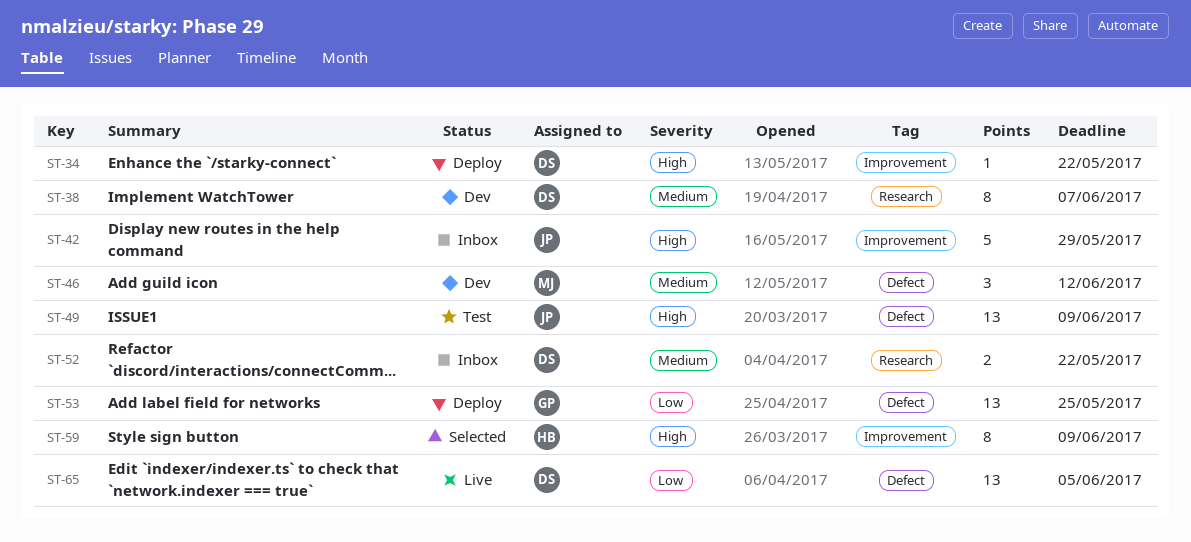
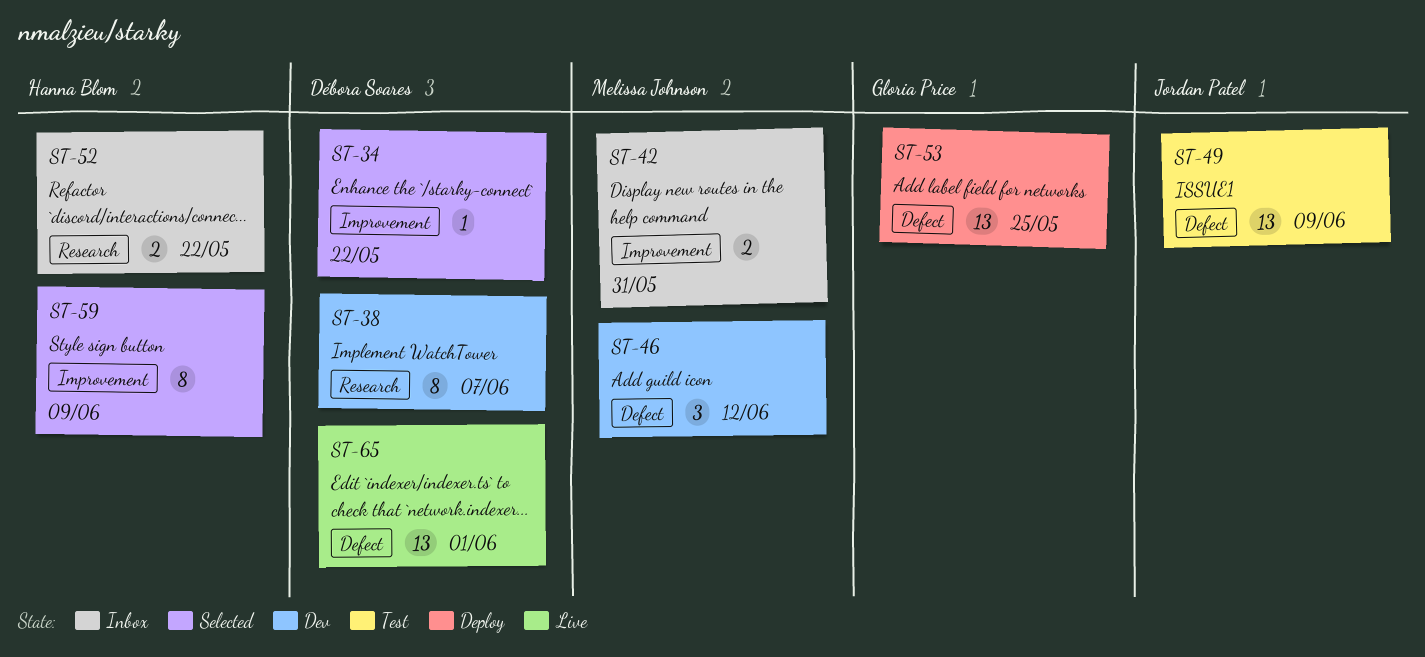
ST-34, status: Deploy -> Selected
ST-42, owner: Jordan Patel -> Melissa Johnson
ST-42, estimate: 5 -> 2
ST-42, due: May 29 -> May 31
ST-52, owner: Débora Soares -> Hanna Blom
ST-65, due: Jun 5 -> Jun 1

